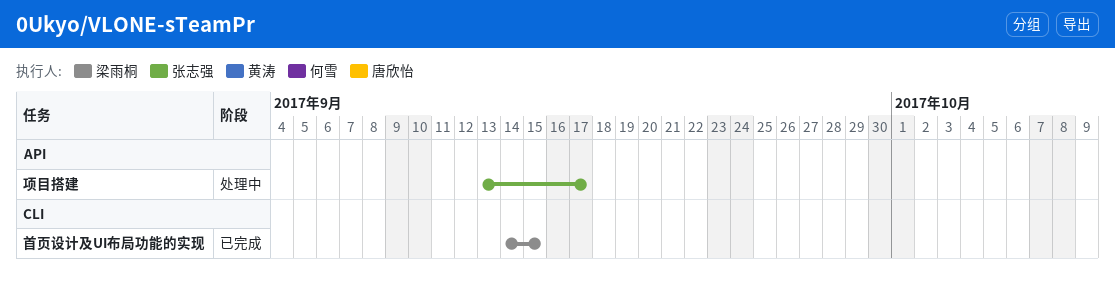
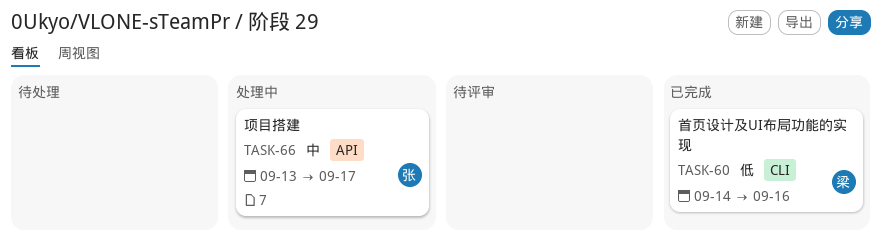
首页设计及UI布局功能的实现, due: Sep 15 -> Sep 16

